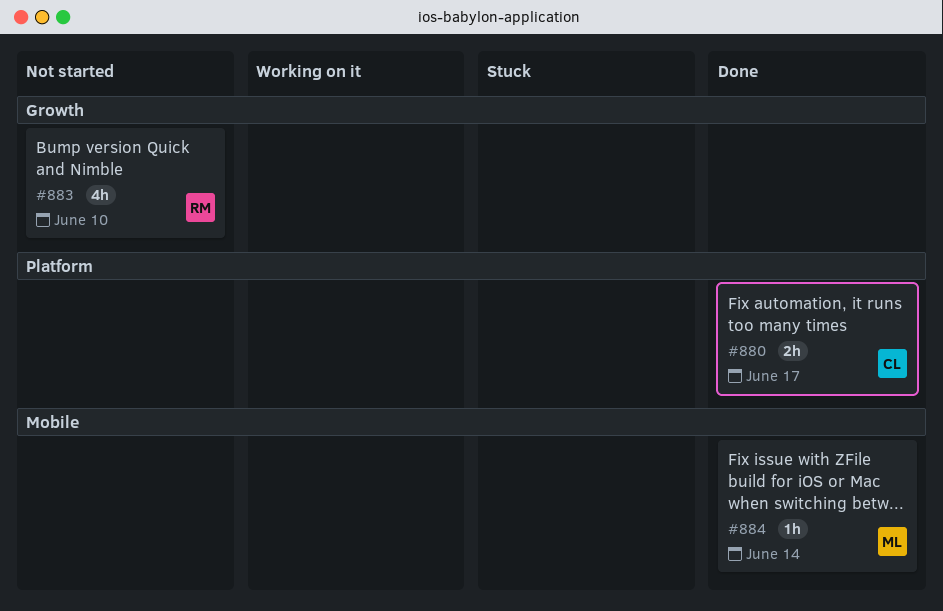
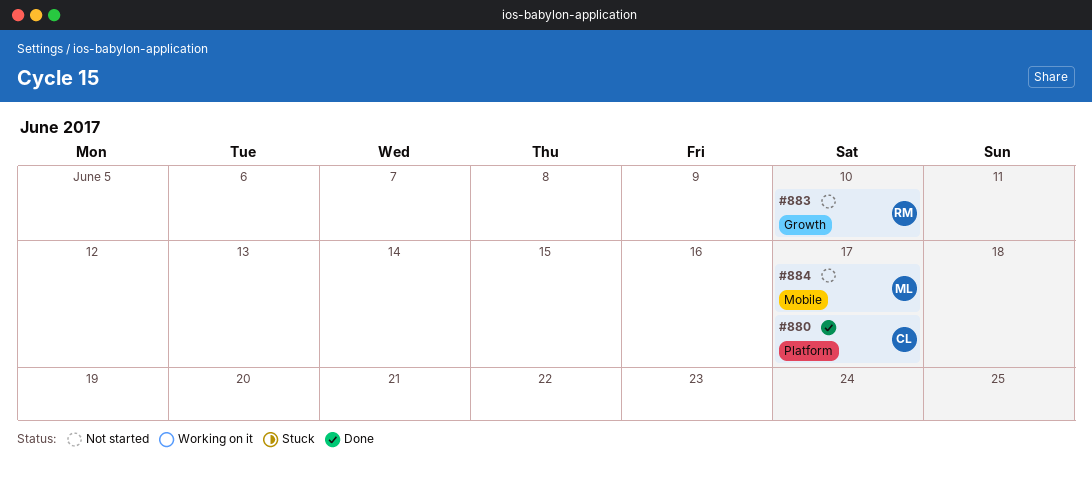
#884, status: Done -> Not started
#884, due: Jun 14 -> Jun 17

